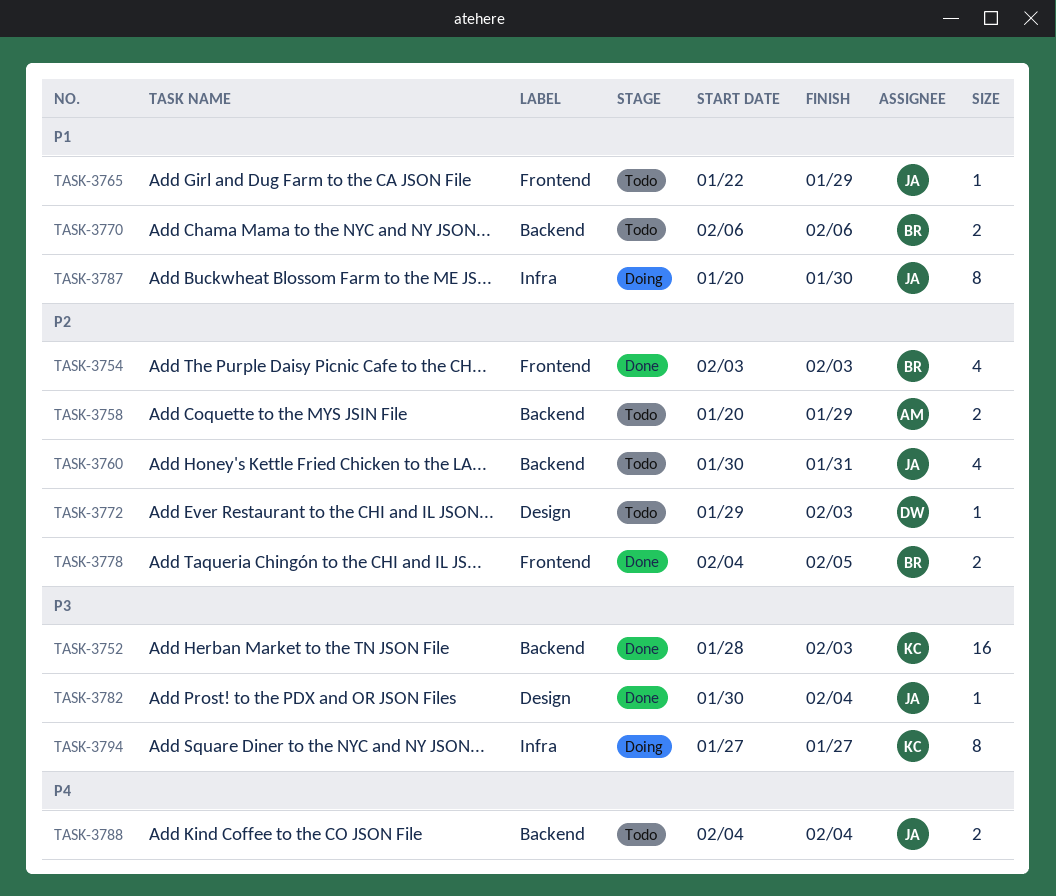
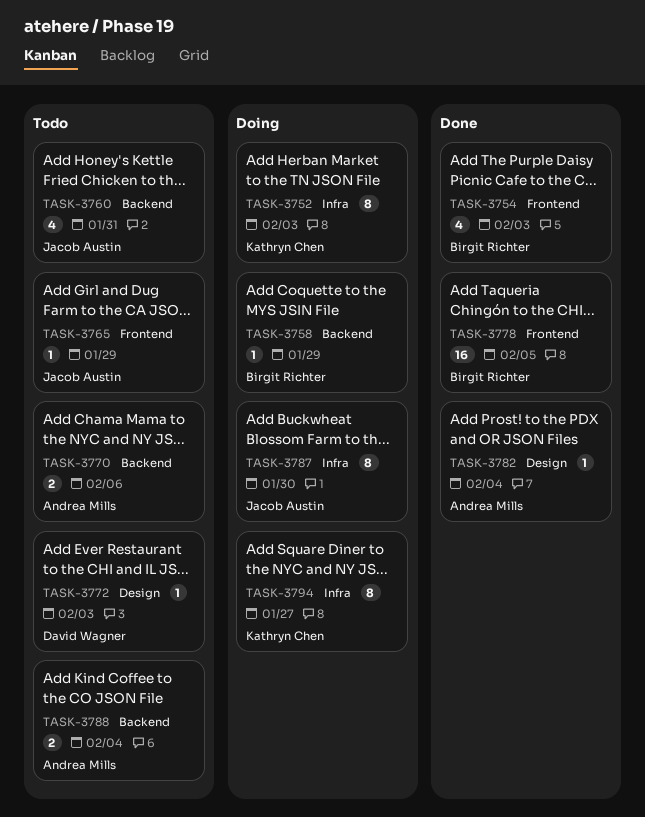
TASK-3752, status: Done -> Doing
TASK-3752, label: Backend -> Infra
TASK-3752, estimate: 16 -> 8
TASK-3758, status: Todo -> Doing
TASK-3758, owner: Andrea Mills -> Birgit Richter
TASK-3758, estimate: 2 -> 1
TASK-3770, owner: Birgit Richter -> Andrea Mills
TASK-3778, estimate: 2 -> 16
TASK-3782, owner: Jacob Austin -> Andrea Mills
TASK-3788, owner: Jacob Austin -> Andrea Mills

